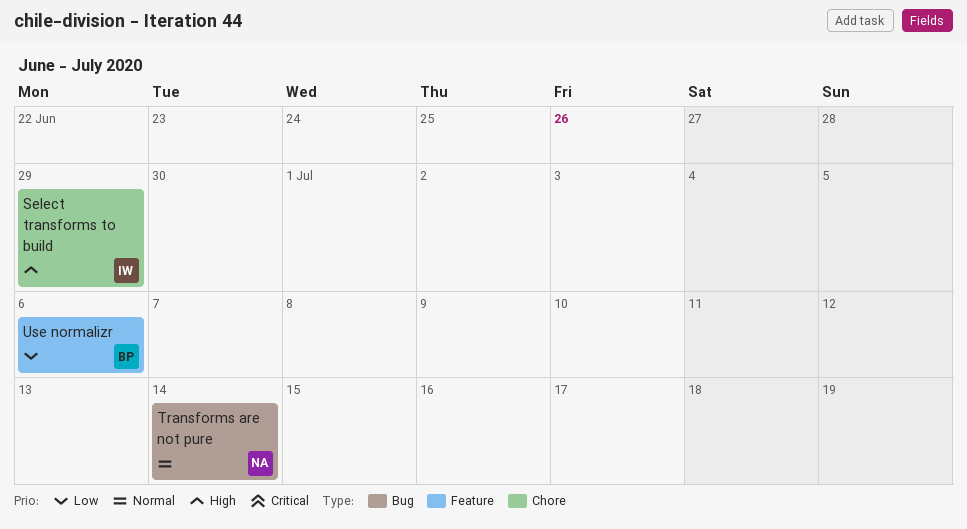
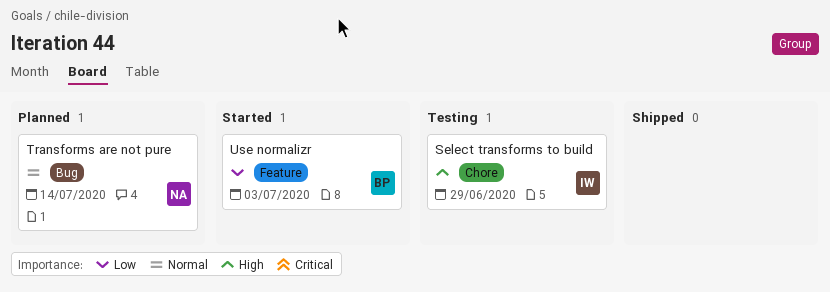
Use normalizr, due: Jul 6 -> Jul 3

